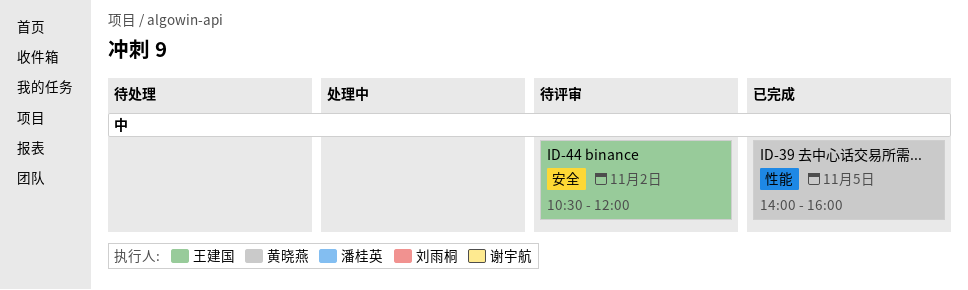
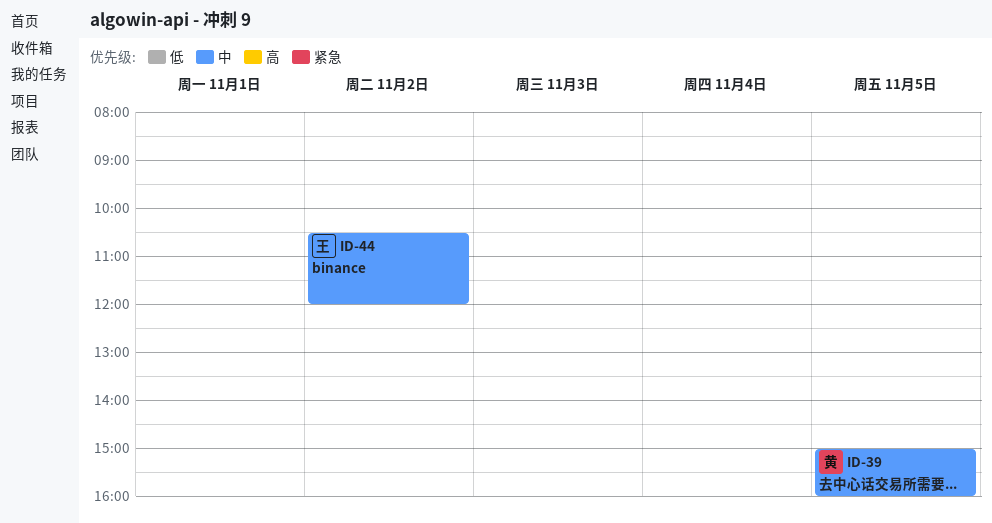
ID-39, begins: 14:00 -> 15:00

